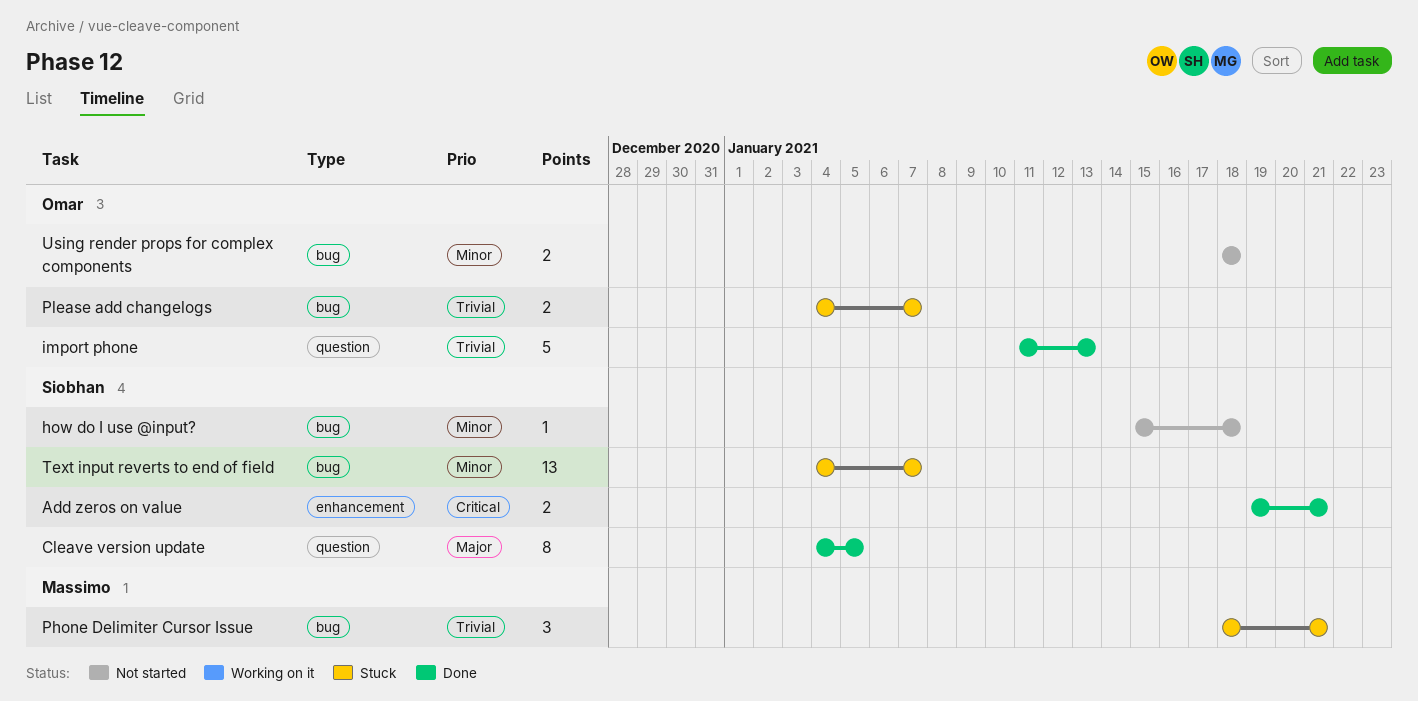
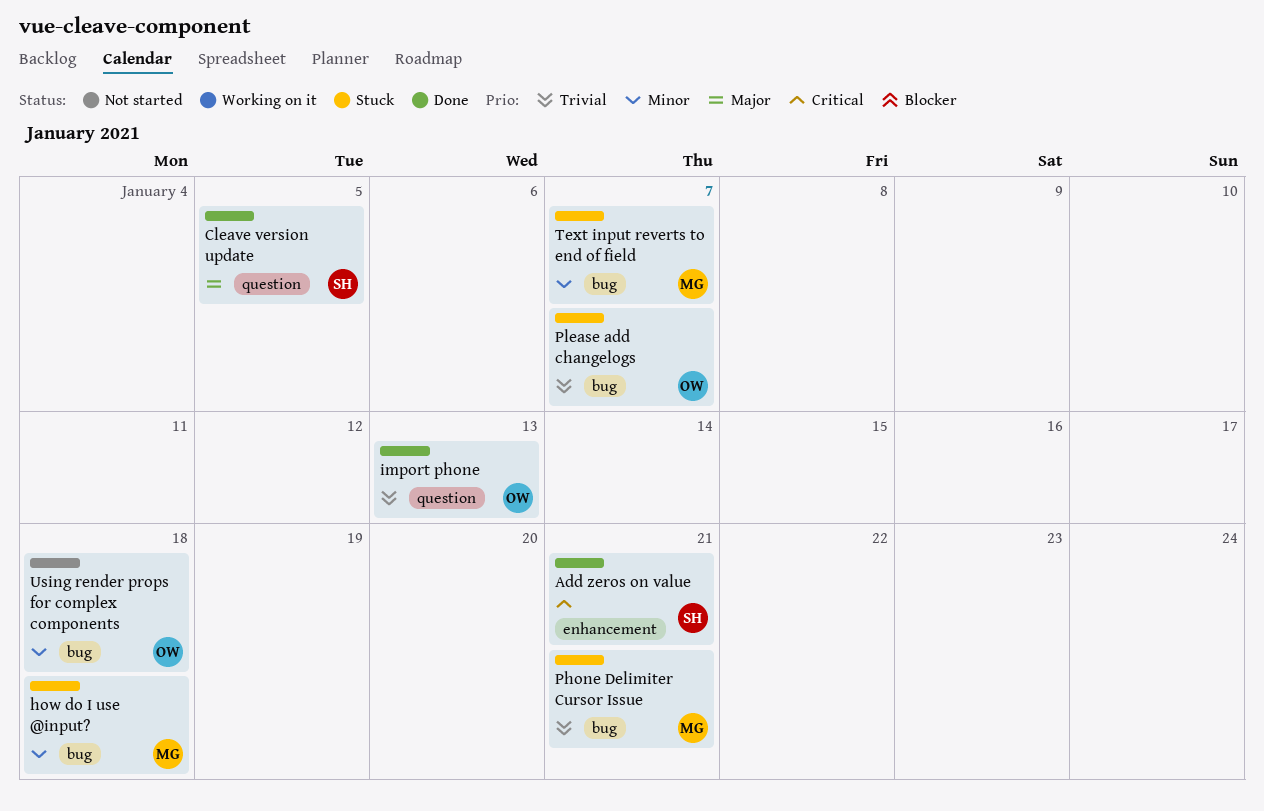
how do I use @input?, status: Not started -> Stuck
how do I use @input?, owner: Siobhan -> Massimo
Text input reverts to end of field, owner: Siobhan -> Massimo

